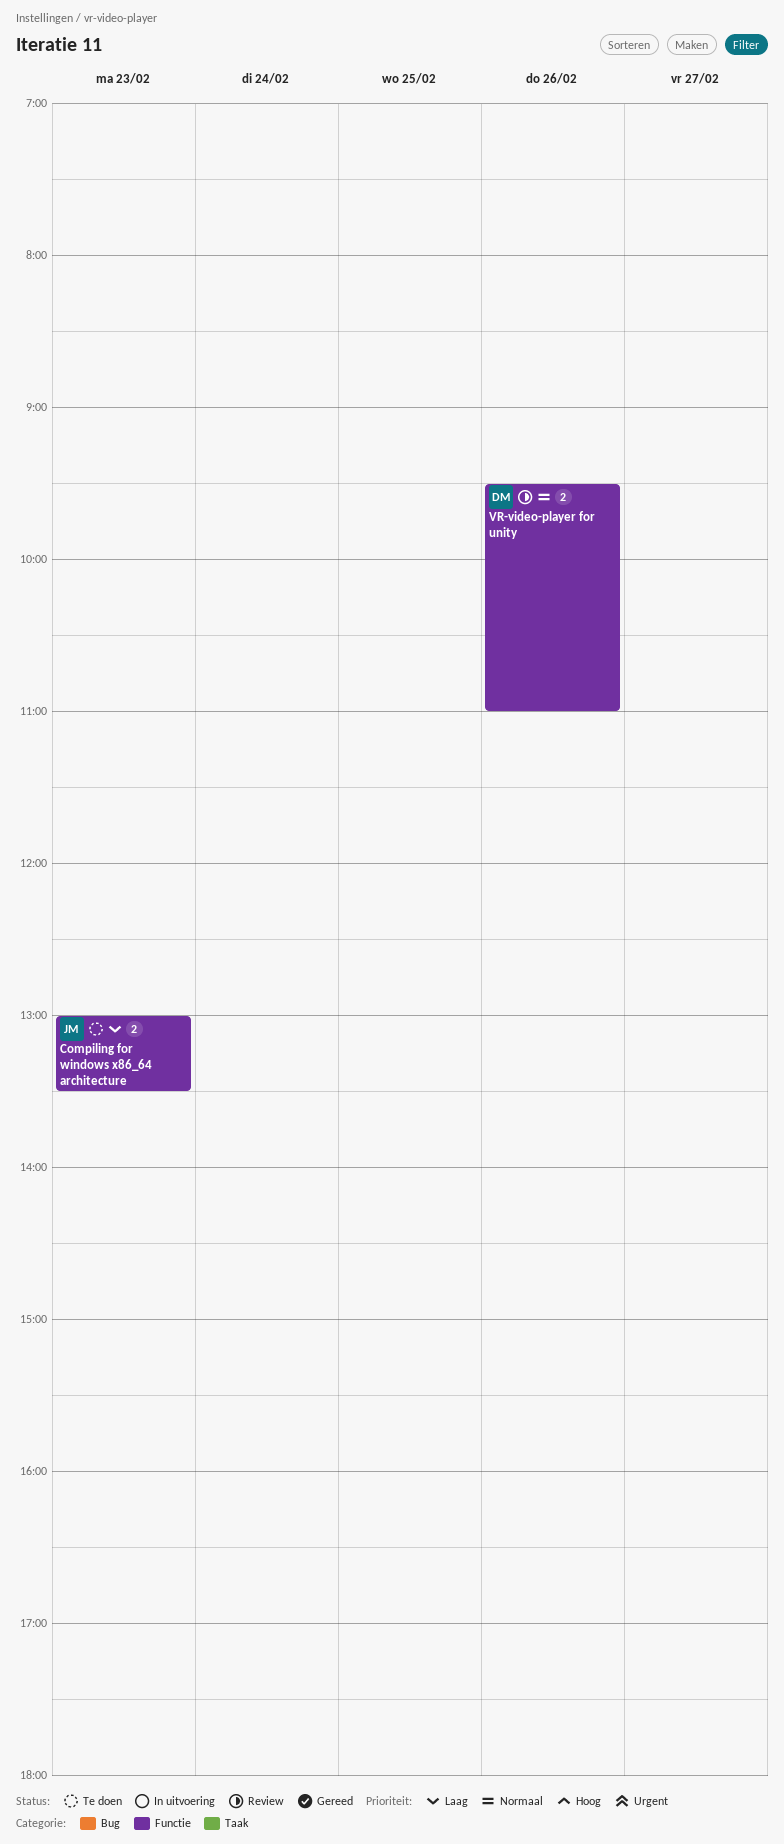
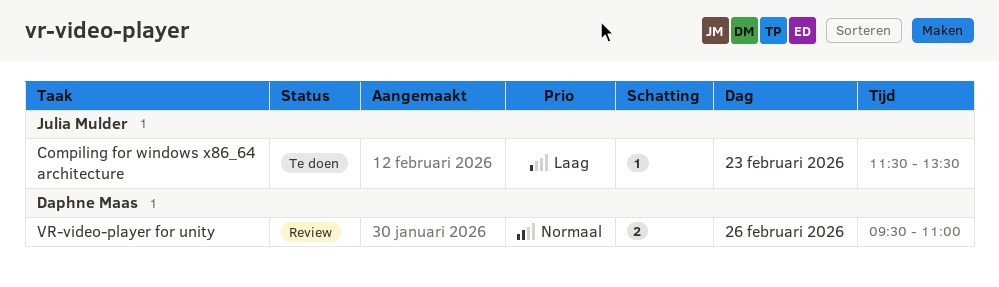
Compiling for windows x86_64 architecture, estimate: 2 -> 1
Compiling for windows x86_64 architecture, begins: 13:00 -> 11:30

